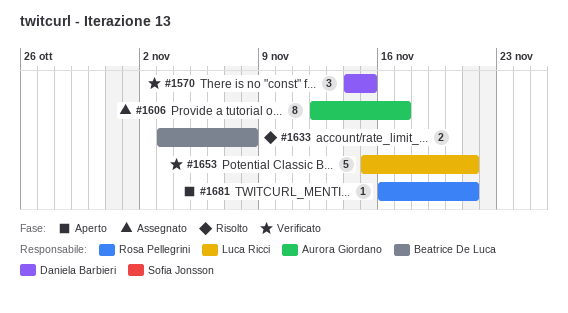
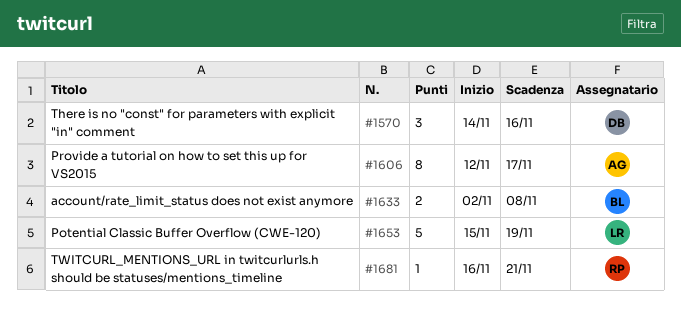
#1570, due: Nov 15 -> Nov 16
#1633, start: Nov 3 -> Nov 2
#1653, due: Nov 21 -> Nov 19

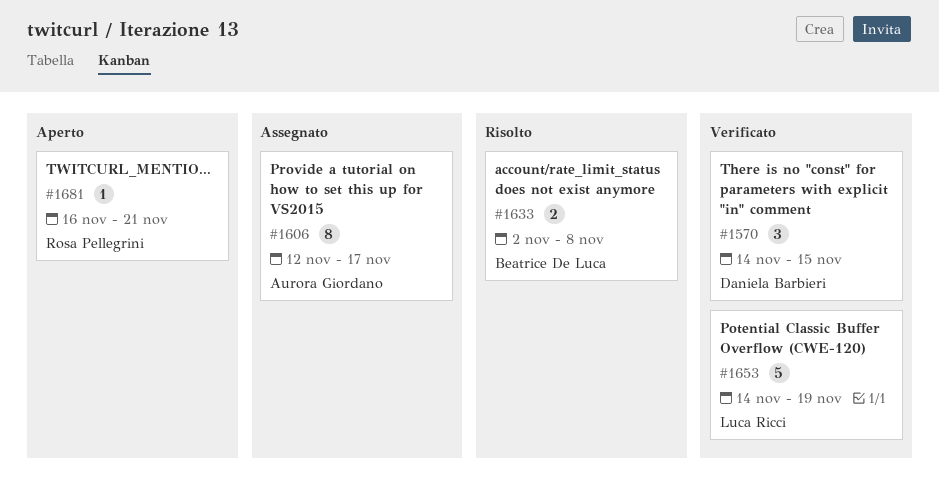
#1570, due: Nov 16 -> Nov 15
#1653, start: Nov 15 -> Nov 14

